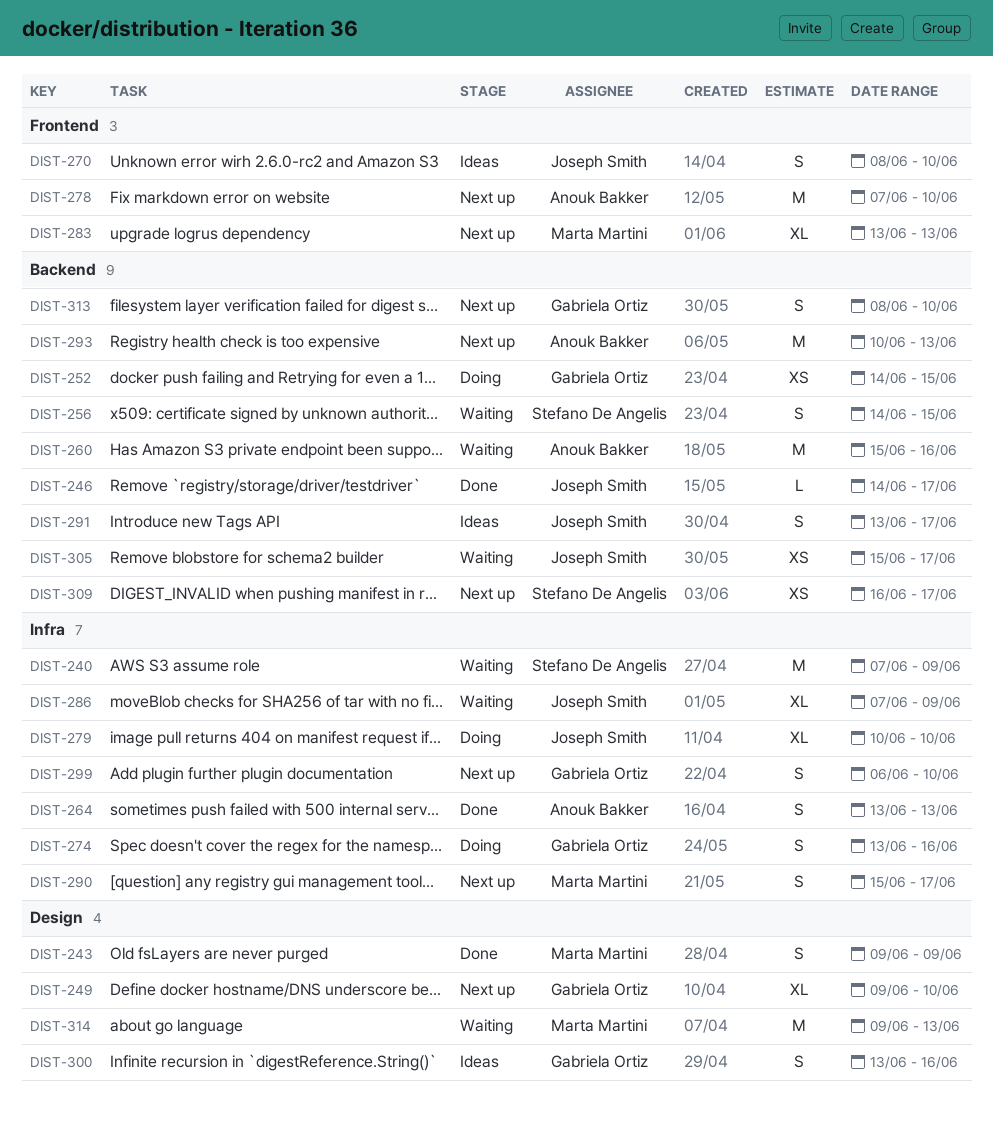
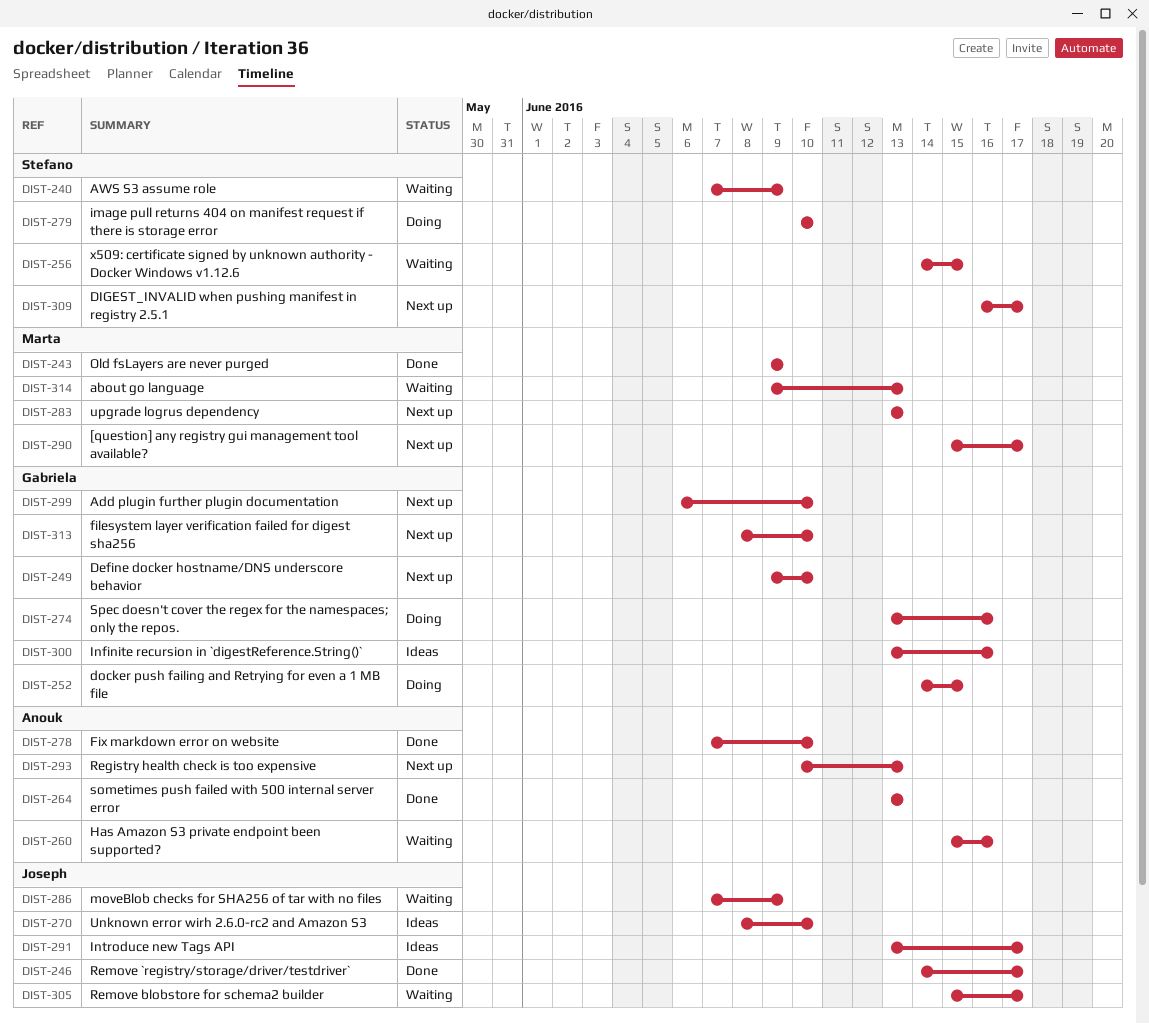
DIST-278, status: Next up -> Done
DIST-279, owner: Joseph Smith -> Stefano De Angelis

